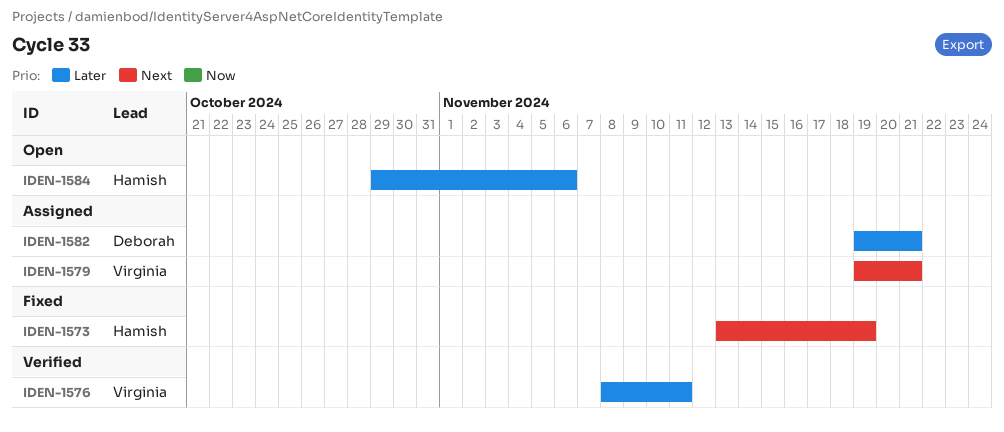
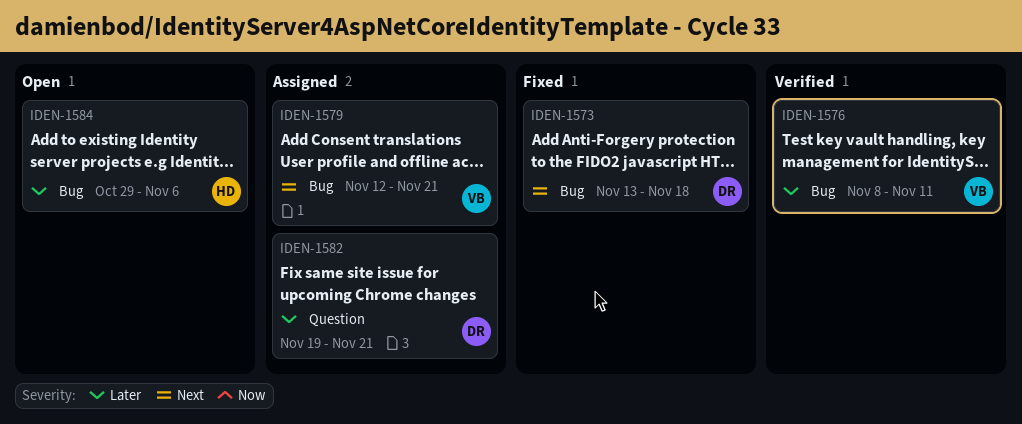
IDEN-1573, owner: Hamish -> Deborah
IDEN-1573, due: Nov 19 -> Nov 18
IDEN-1579, start: Nov 19 -> Nov 12

